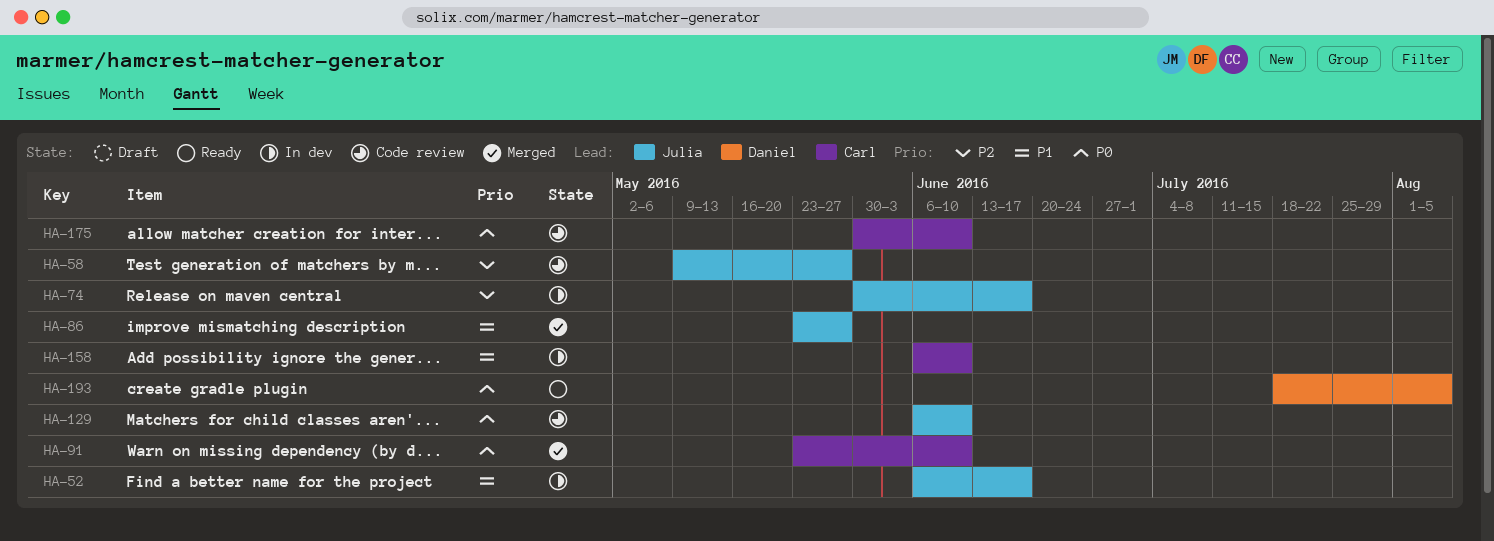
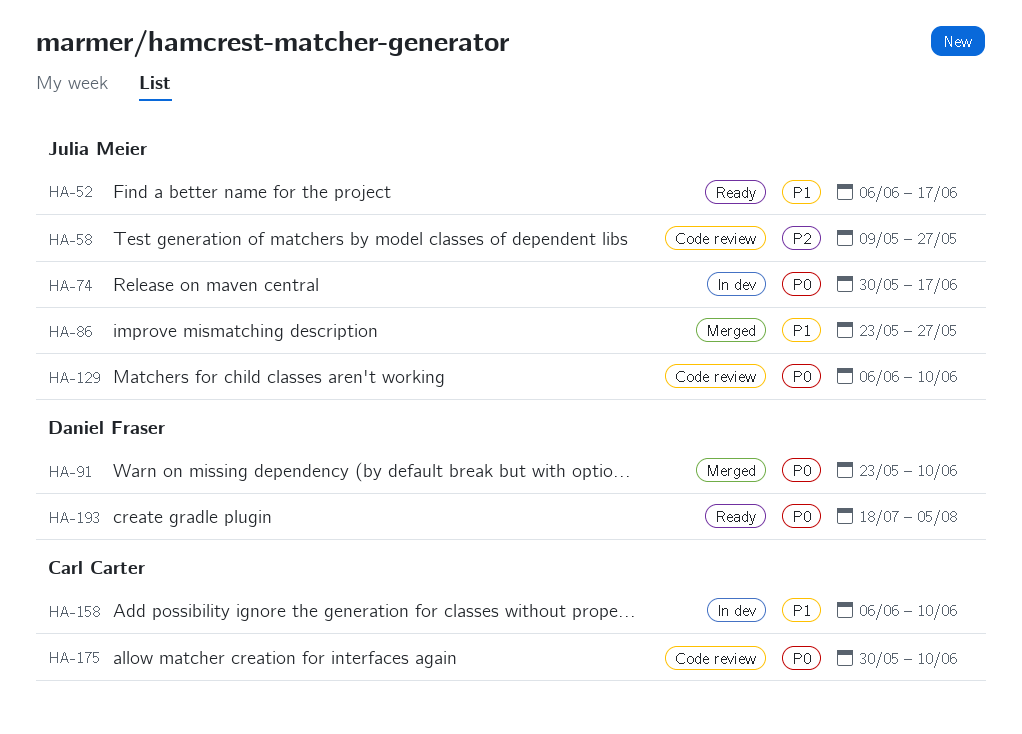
HA-52, status: In dev -> Ready
HA-74, priority: P2 -> P0
HA-91, owner: Carl Carter -> Daniel Fraser

